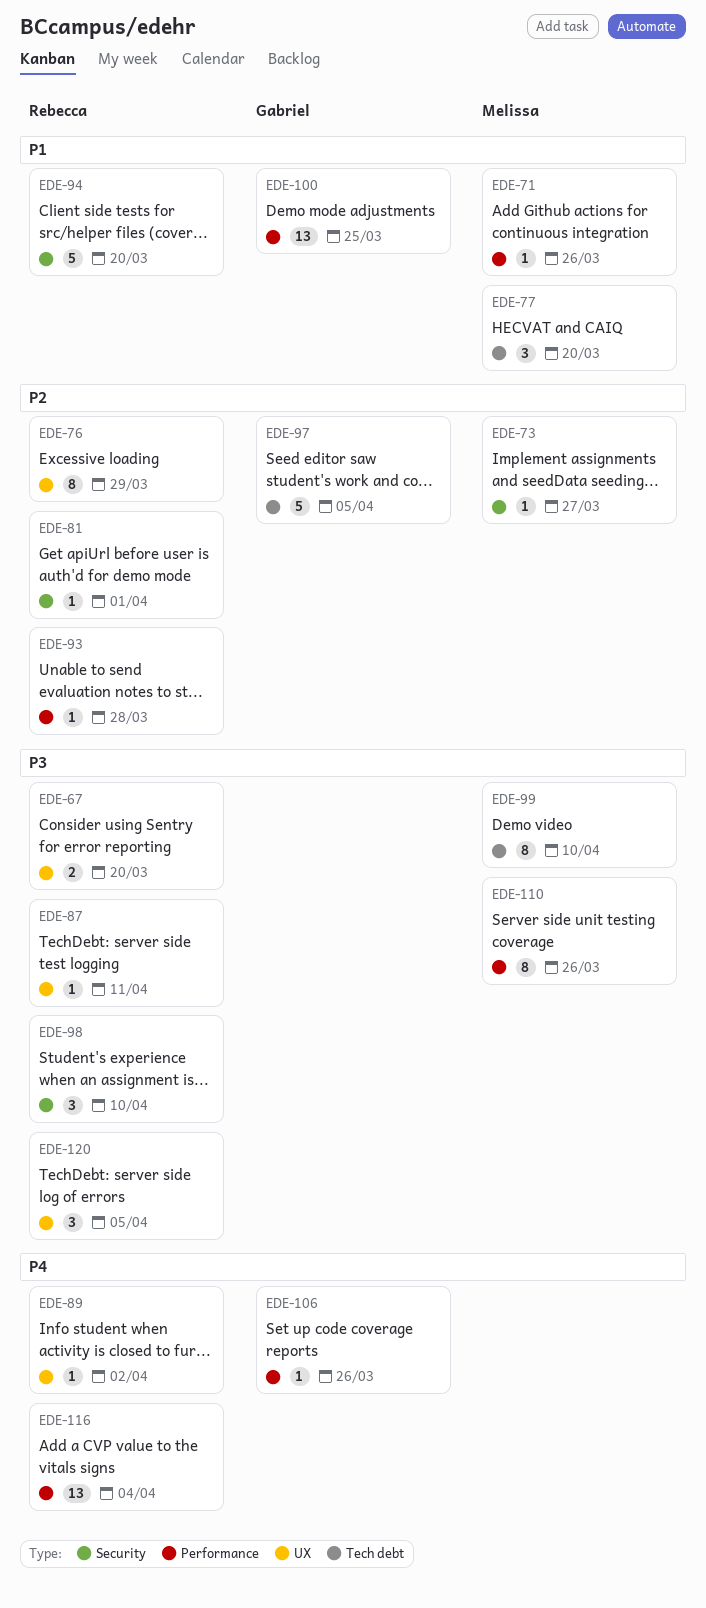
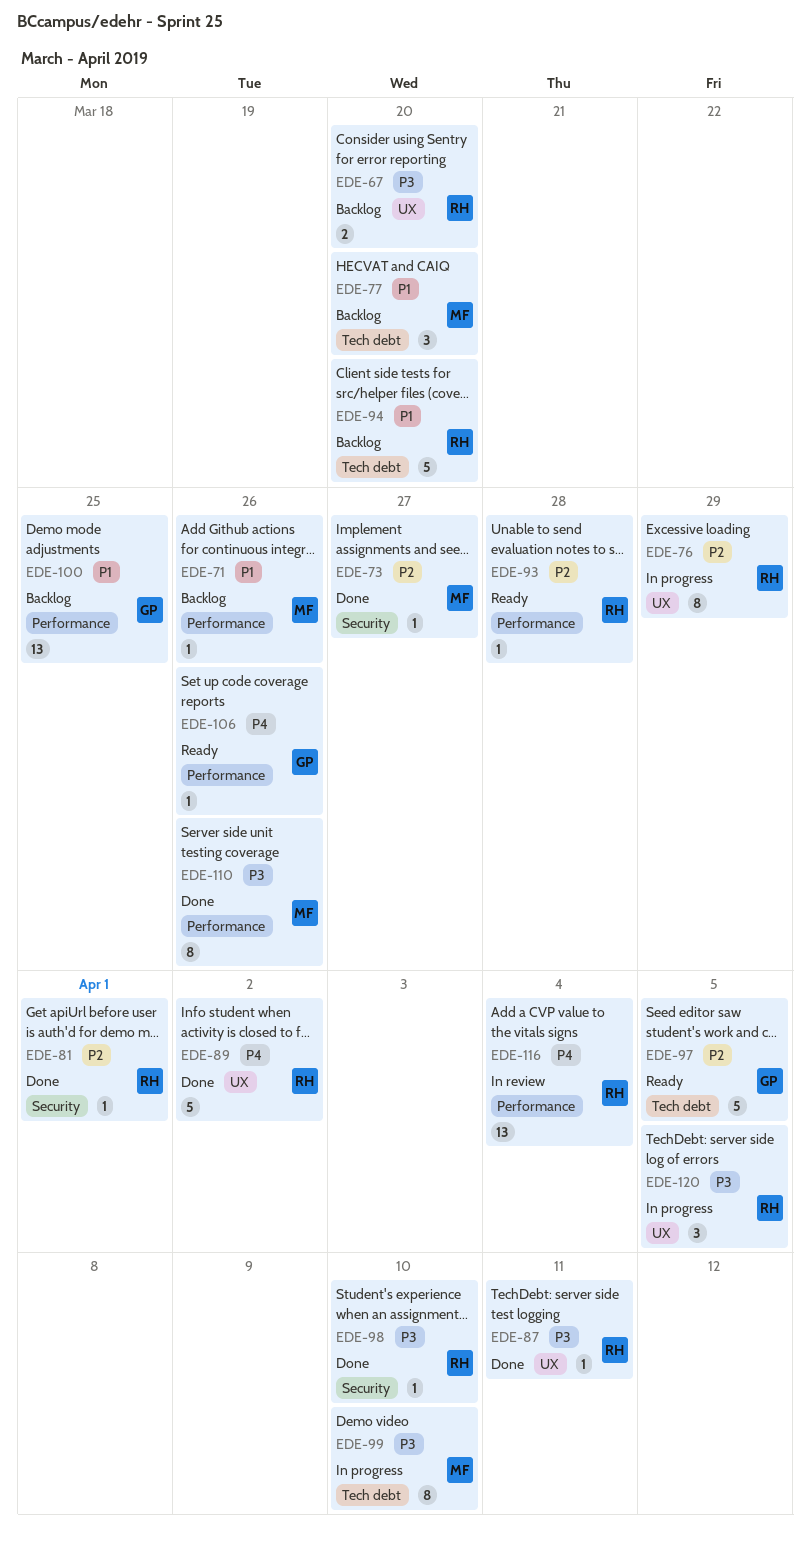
EDE-89, estimate: 1 -> 5
EDE-94, label: Security -> Tech debt
EDE-98, estimate: 3 -> 1

